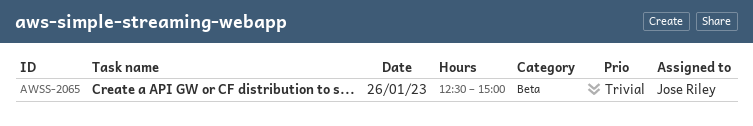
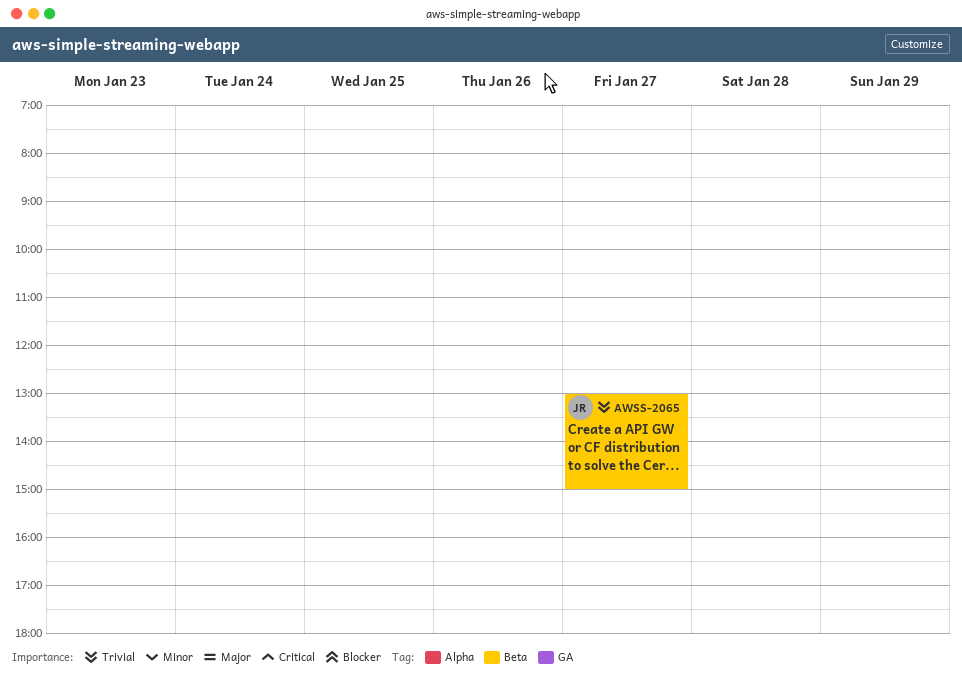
AWSS-2065, day: Jan 26 -> Jan 27
AWSS-2065, begins: 12:30 -> 13:00

